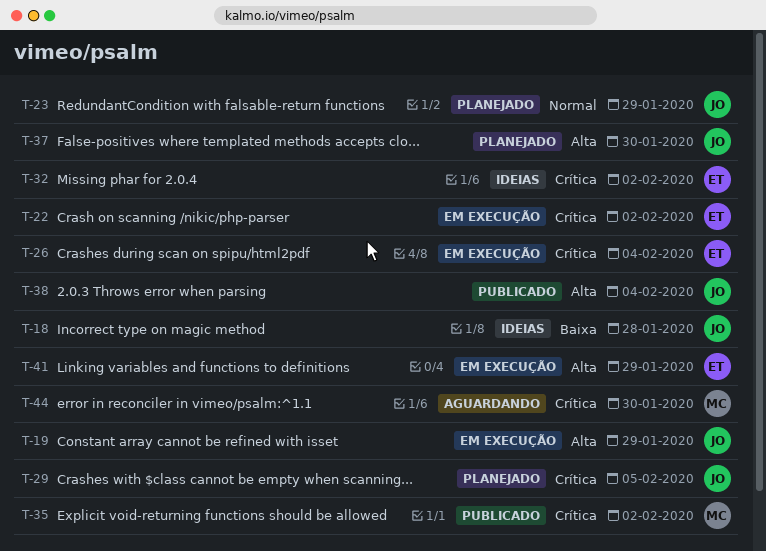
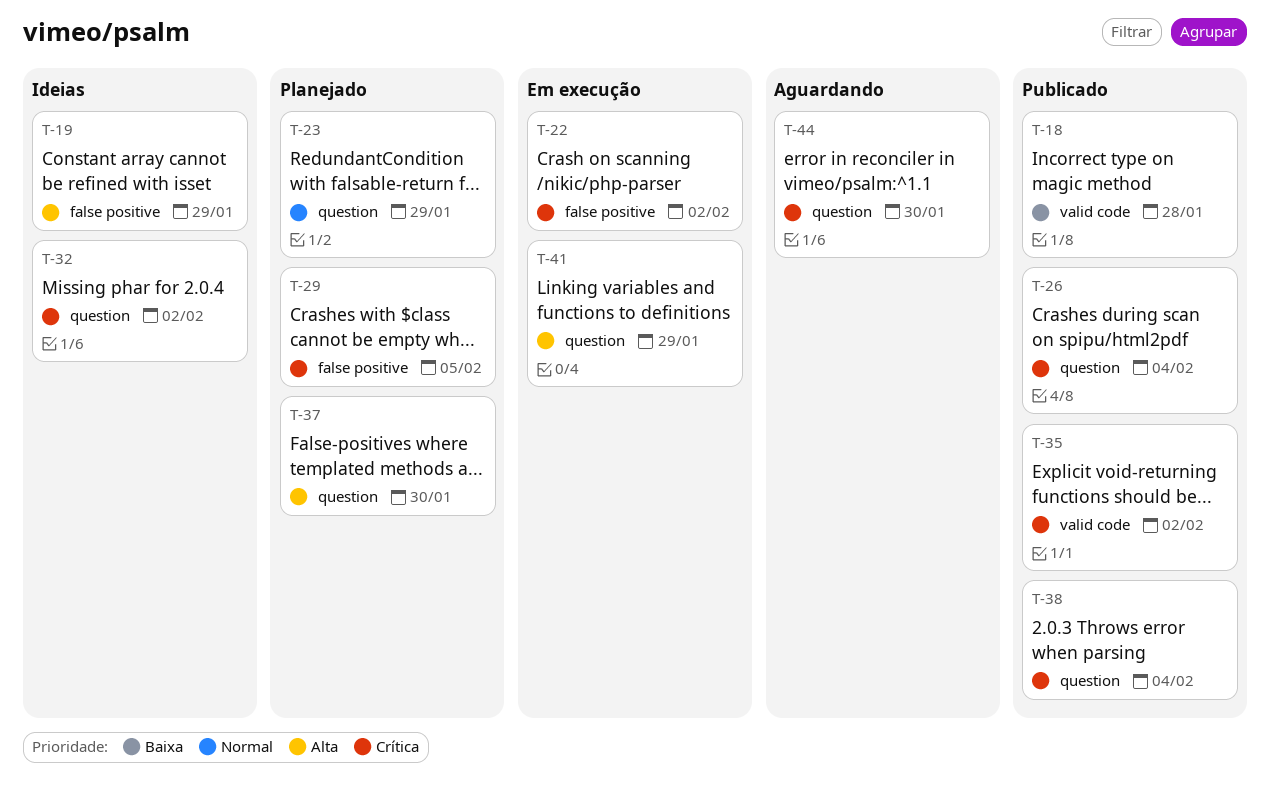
T-18, status: Ideias -> Publicado
T-19, status: Em execução -> Ideias
T-26, status: Em execução -> Publicado
T-38, priority: Alta -> Crítica

